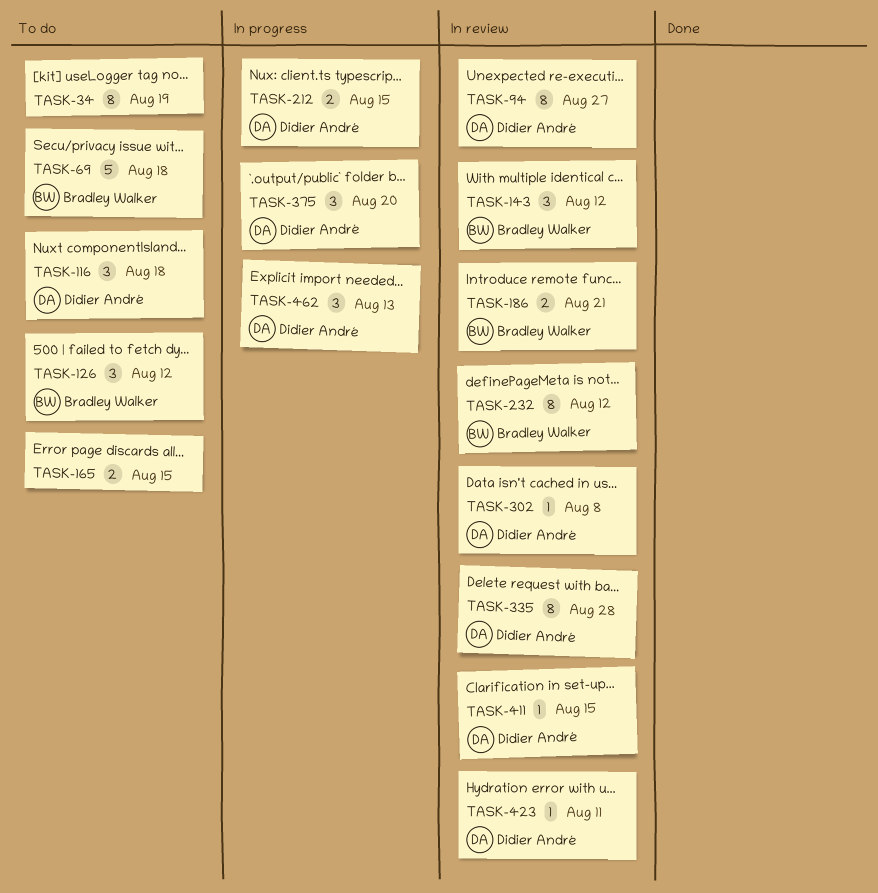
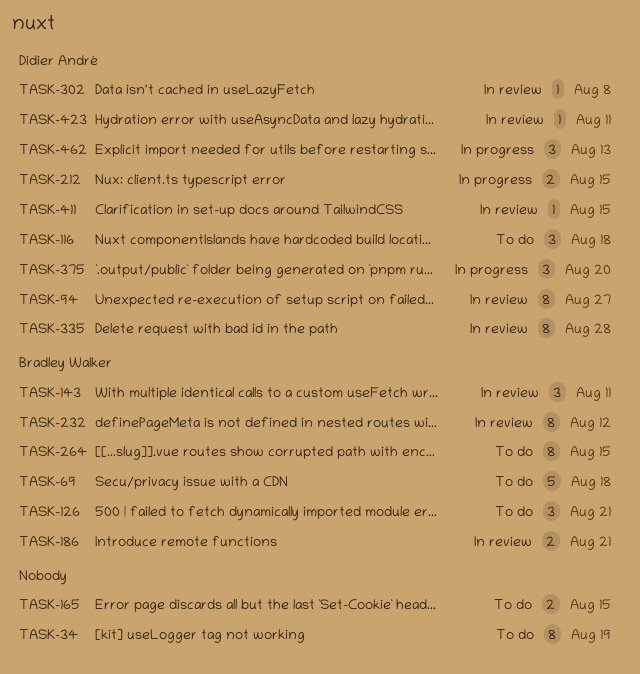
TASK-126, due: Aug 12 -> Aug 21
TASK-143, due: Aug 12 -> Aug 11
TASK-264: none -> present

